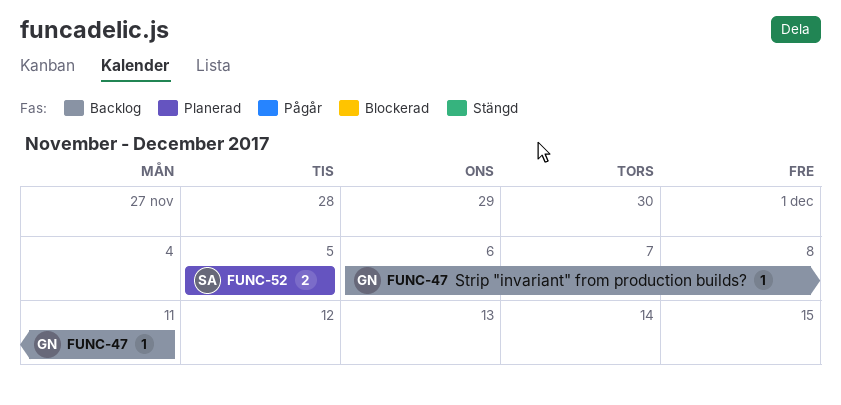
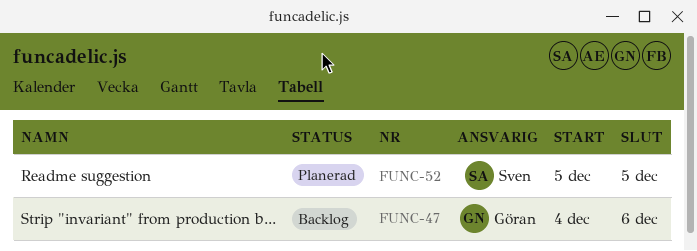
FUNC-47, start: Dec 6 -> Dec 4
FUNC-47, due: Dec 11 -> Dec 6

